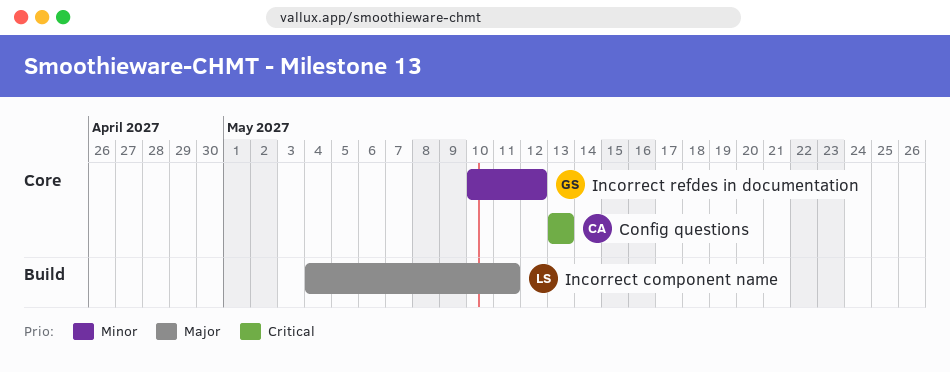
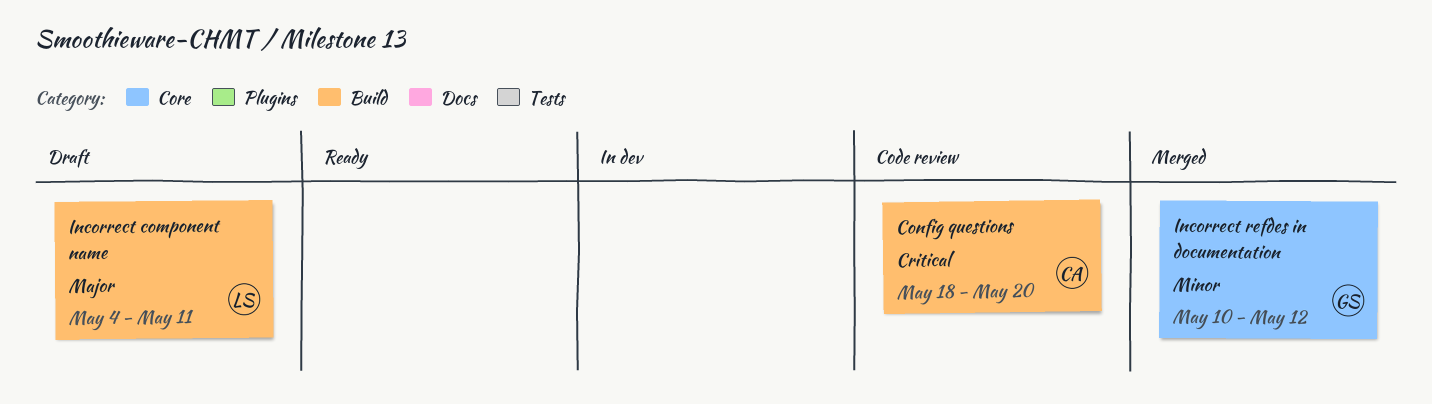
Config questions, label: Core -> Build
Config questions, start: May 13 -> May 18
Config questions, due: May 13 -> May 20

